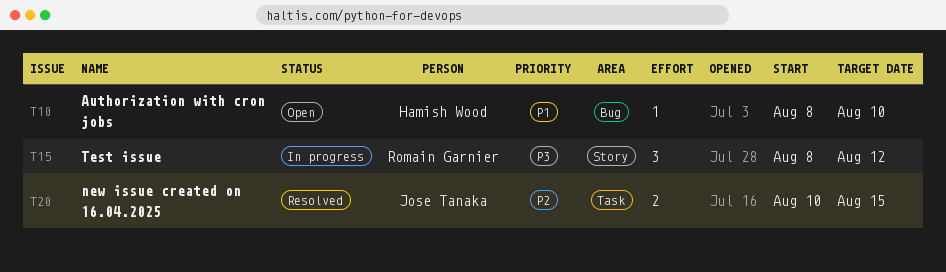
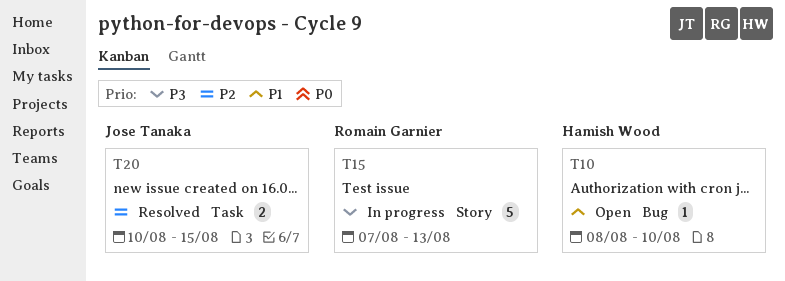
T15, estimate: 3 -> 5
T15, start: Aug 8 -> Aug 7
T15, due: Aug 12 -> Aug 13

